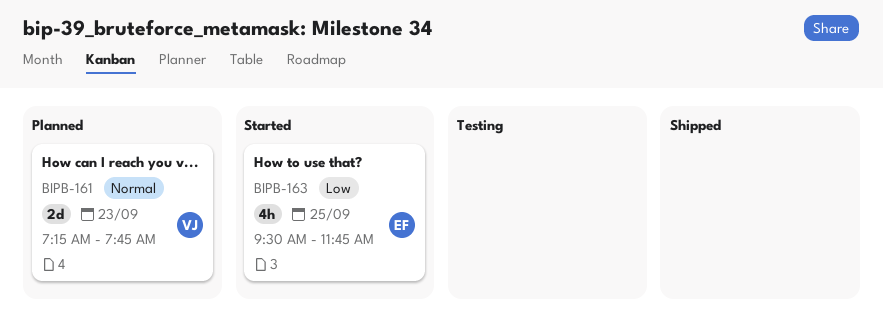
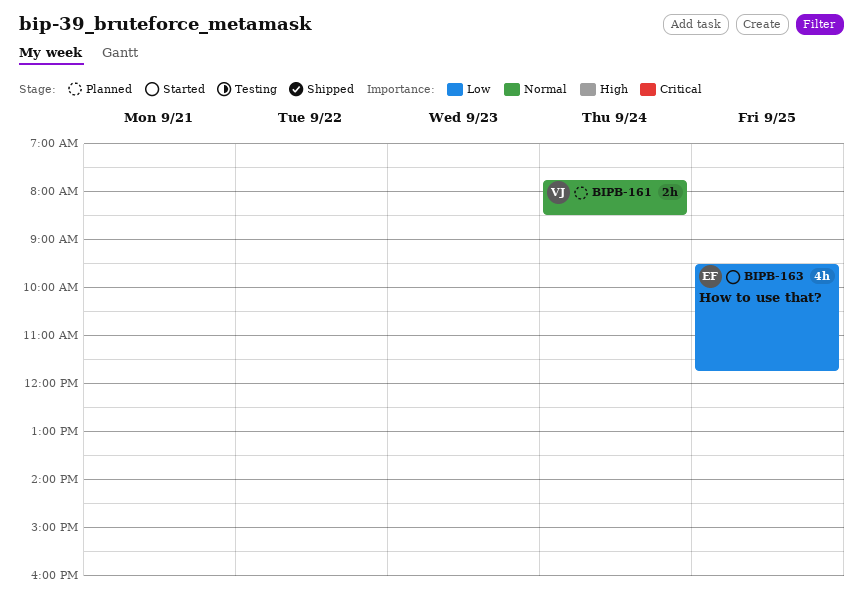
BIPB-161, estimate: 2d -> 2h
BIPB-161, day: Sep 23 -> Sep 24
BIPB-161, begins: 07:15 -> 07:45
BIPB-161, ends: 07:45 -> 08:30

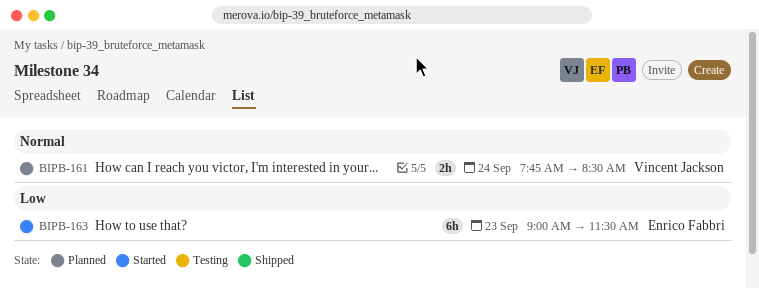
BIPB-163, estimate: 4h -> 6h
BIPB-163, day: Sep 25 -> Sep 23
BIPB-163, begins: 09:30 -> 09:00
BIPB-163, ends: 11:45 -> 11:30

